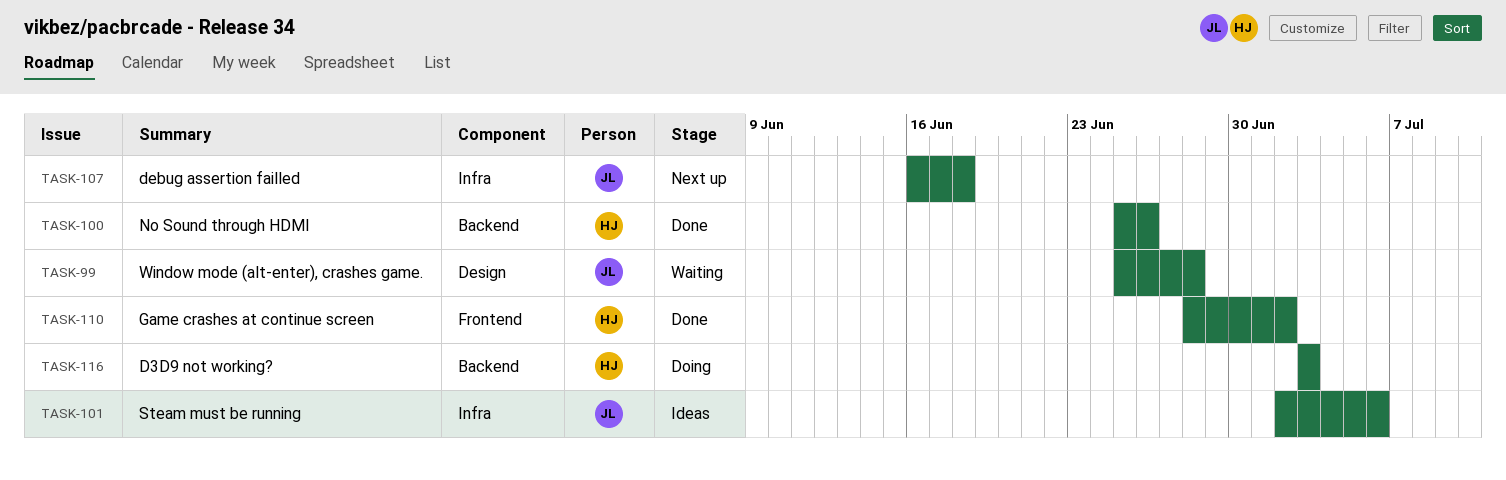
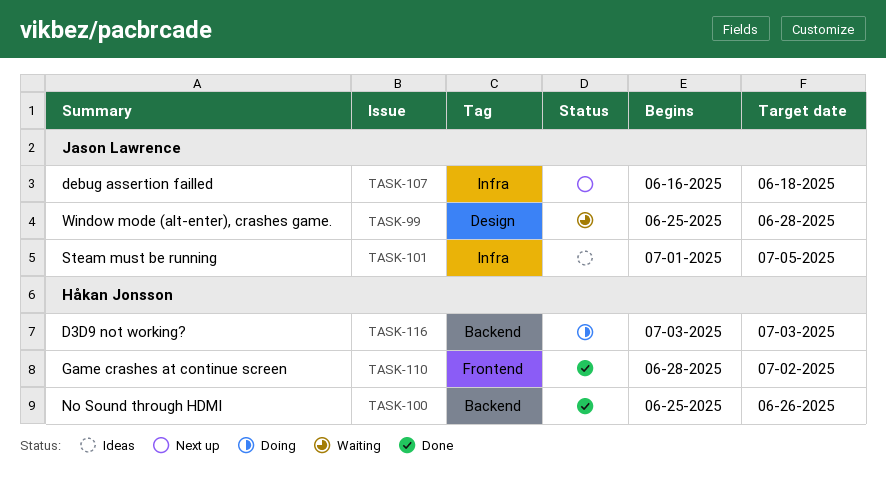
TASK-101, start: Jul 2 -> Jul 1
TASK-101, due: Jul 6 -> Jul 5

